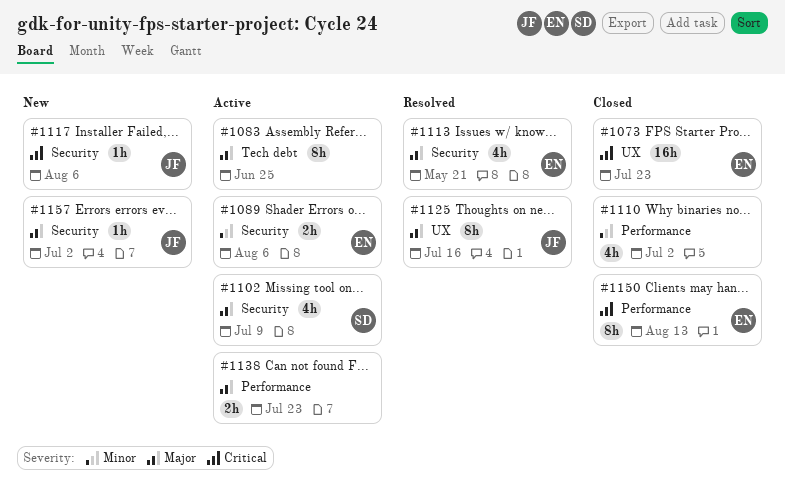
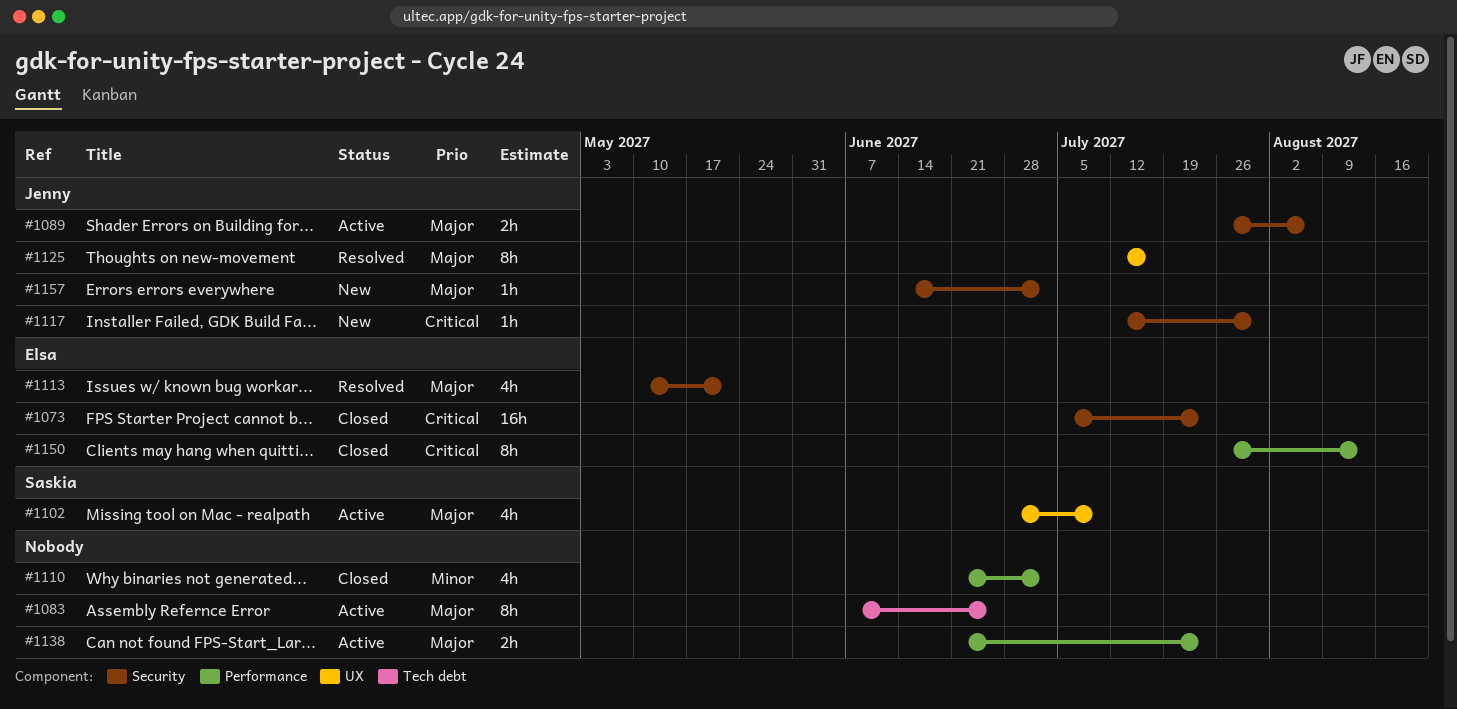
#1073, label: UX -> Security
#1089, owner: Elsa -> Jenny
#1089, priority: Minor -> Major
#1102, label: Security -> UX
#1117, due: Aug 6 -> Jul 30

